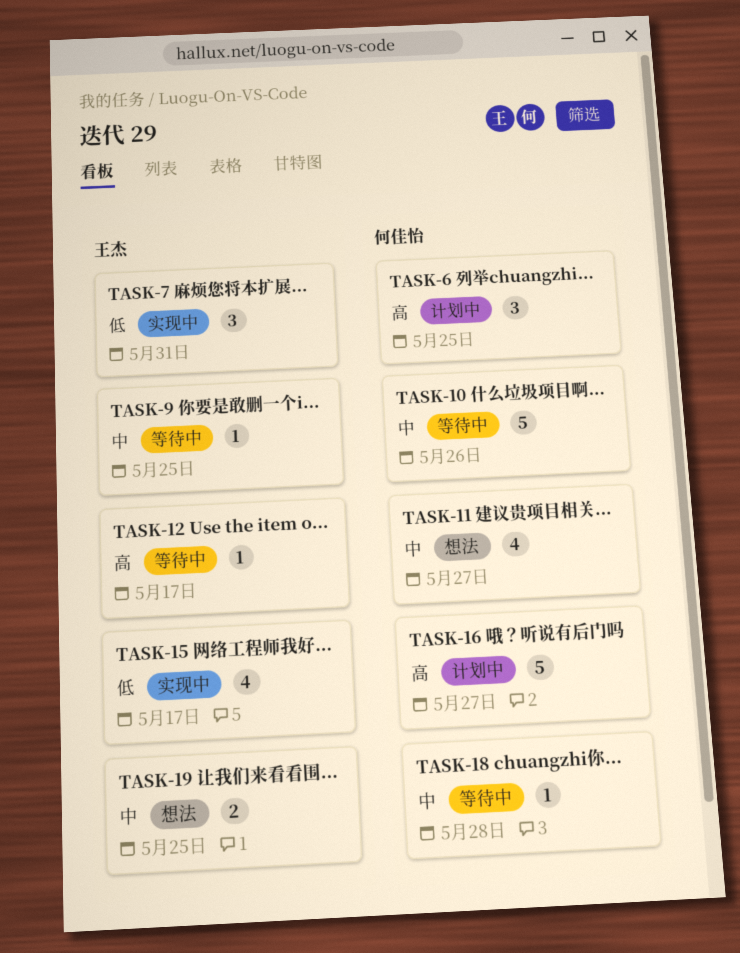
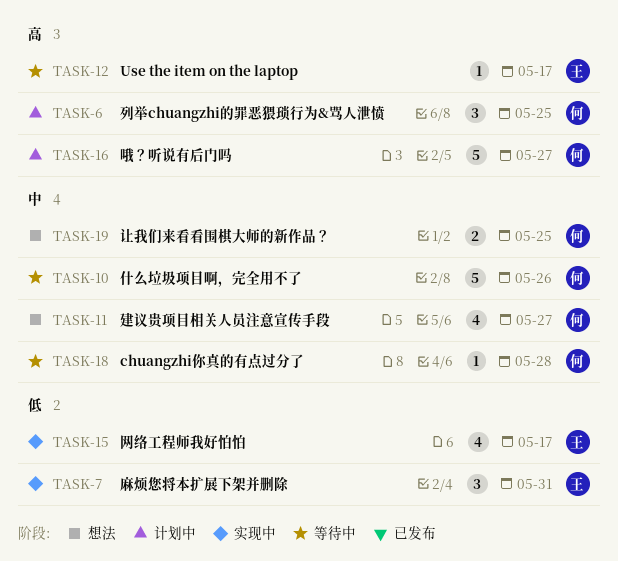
TASK-9: present -> none
TASK-19, owner: 王杰 -> 何佳怡

